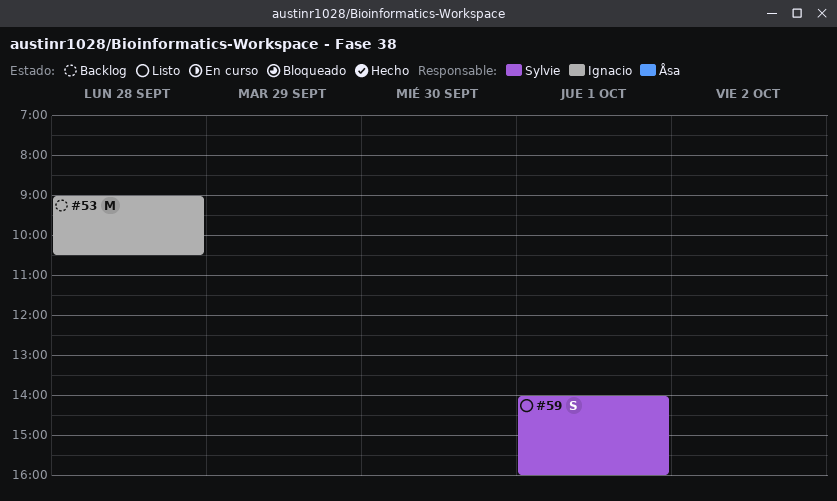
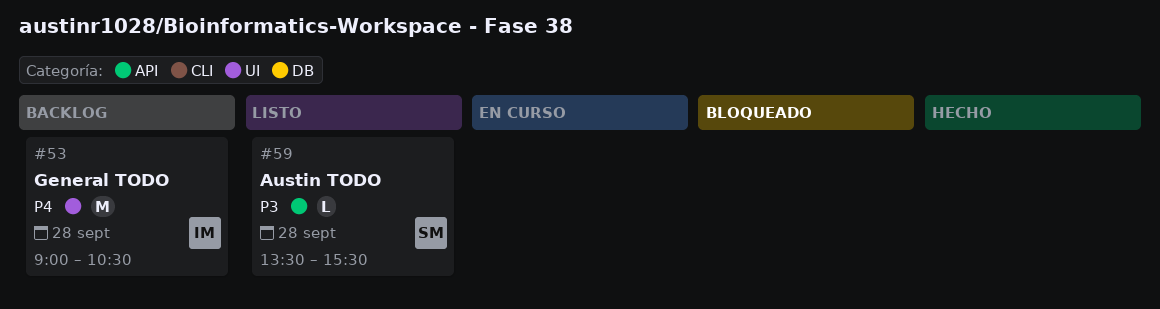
#59, estimate: S -> L
#59, day: Oct 1 -> Sep 28
#59, begins: 14:00 -> 13:30
#59, ends: 16:00 -> 15:30

